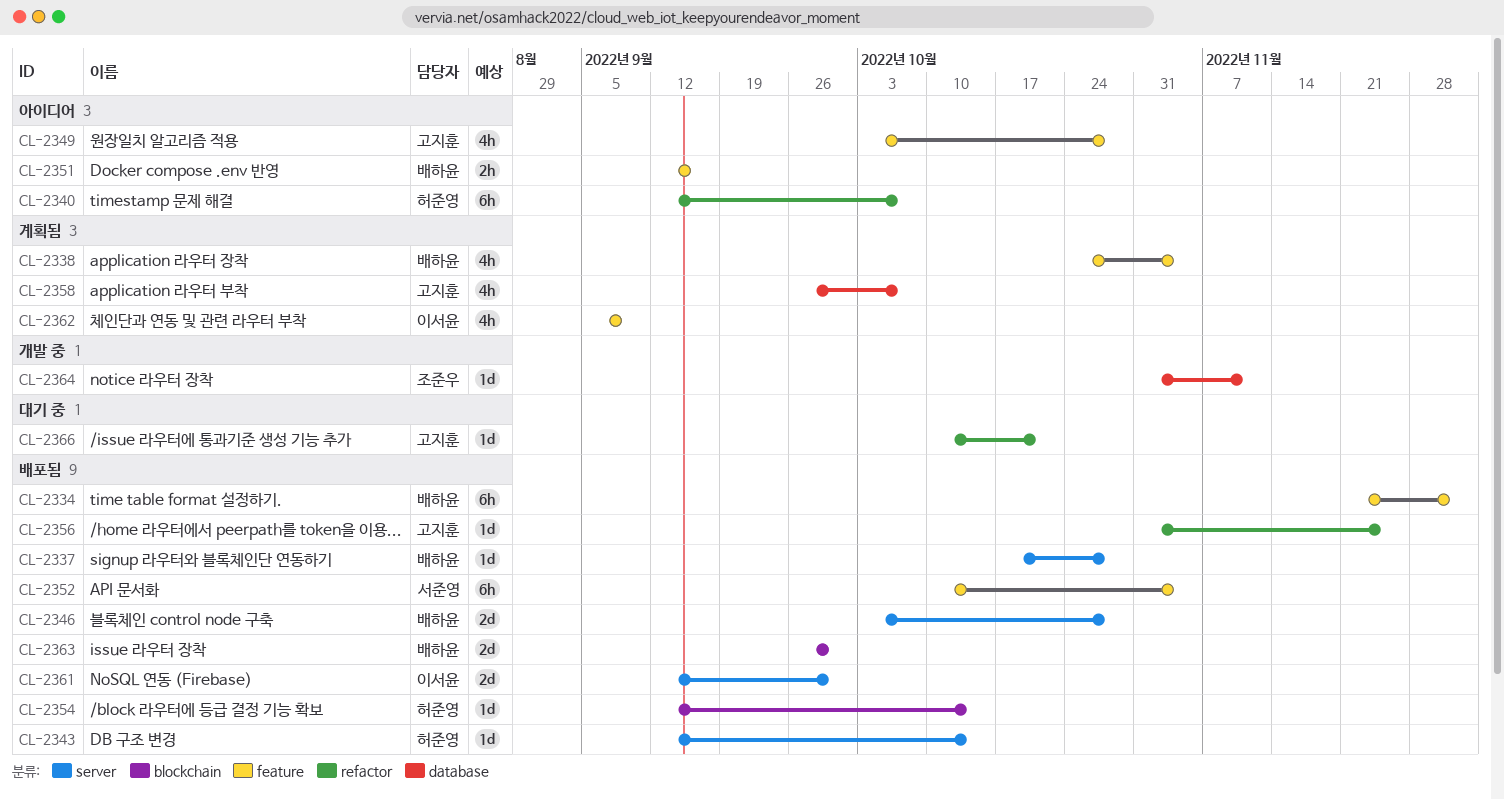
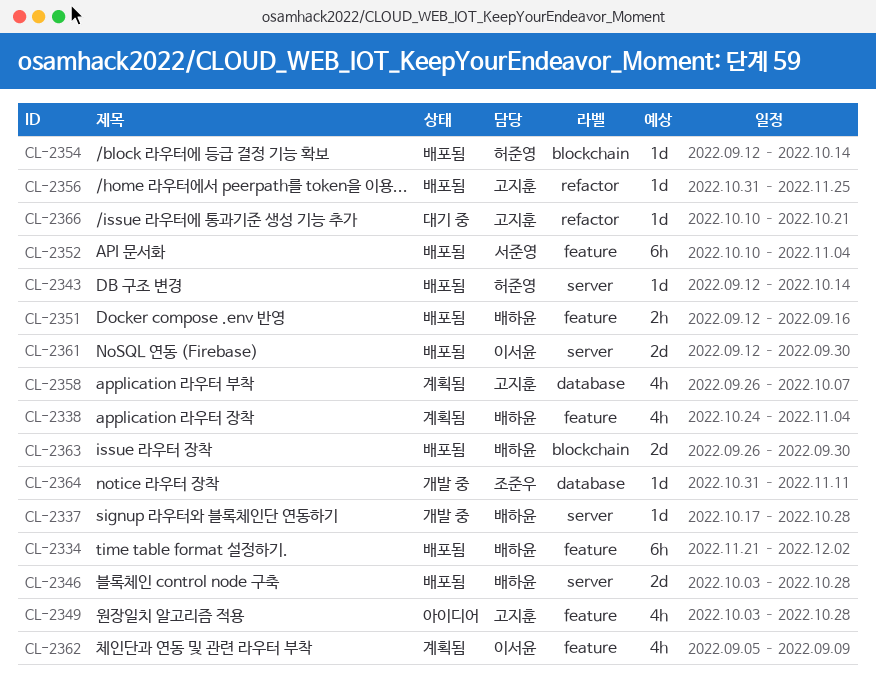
CL-2337, status: 배포됨 -> 개발 중
CL-2340: present -> none
CL-2351, status: 아이디어 -> 배포됨

